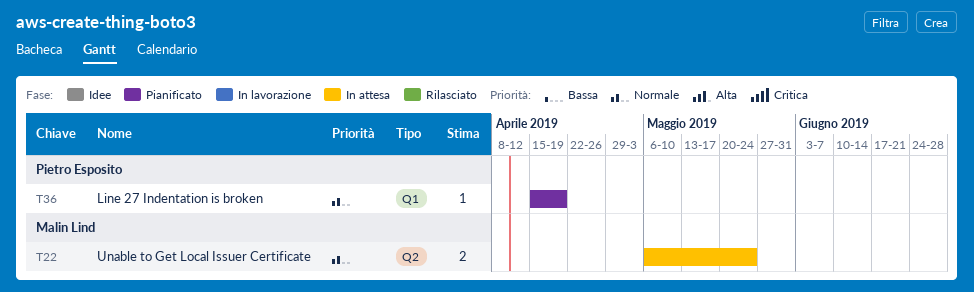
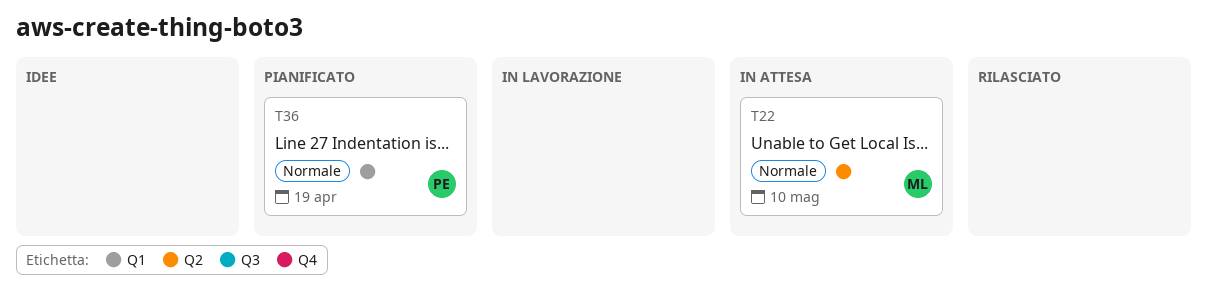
T22, due: May 24 -> May 10

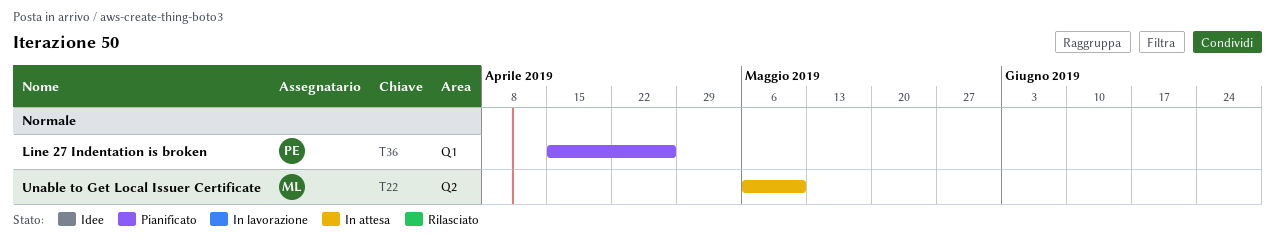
T36, due: Apr 19 -> Apr 26

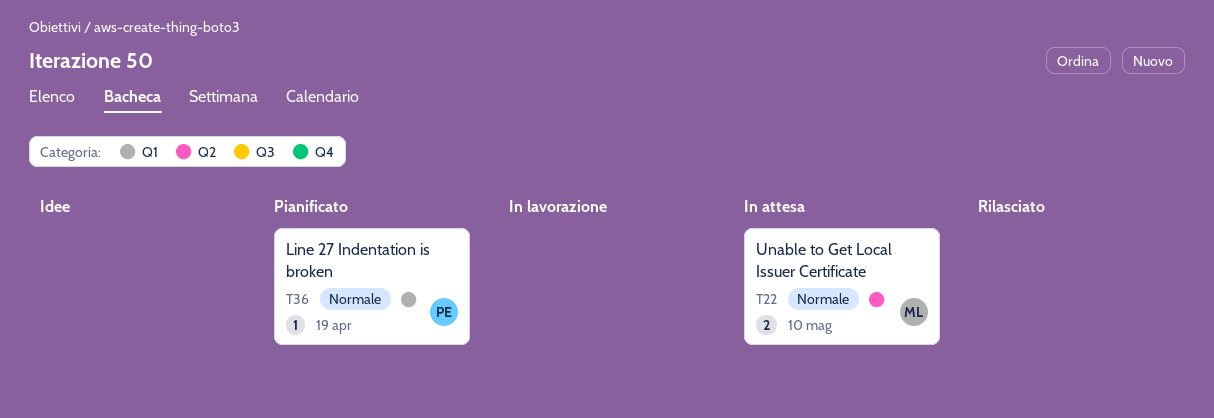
T36, due: Apr 26 -> Apr 19

